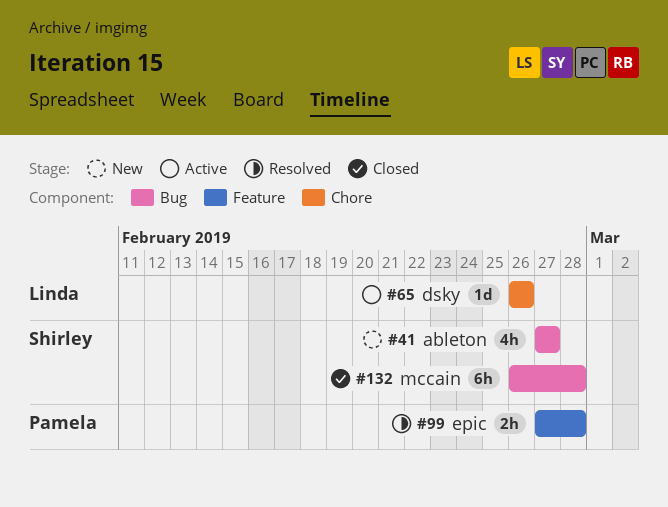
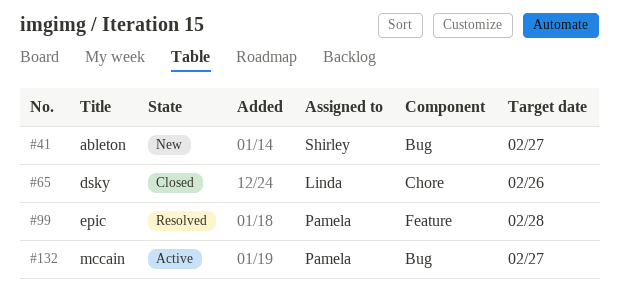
#65, status: Active -> Closed
#132, status: Closed -> Active
#132, owner: Shirley -> Pamela
#132, due: Feb 28 -> Feb 27

